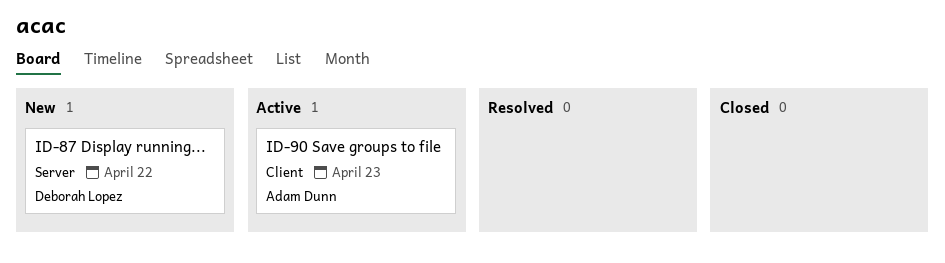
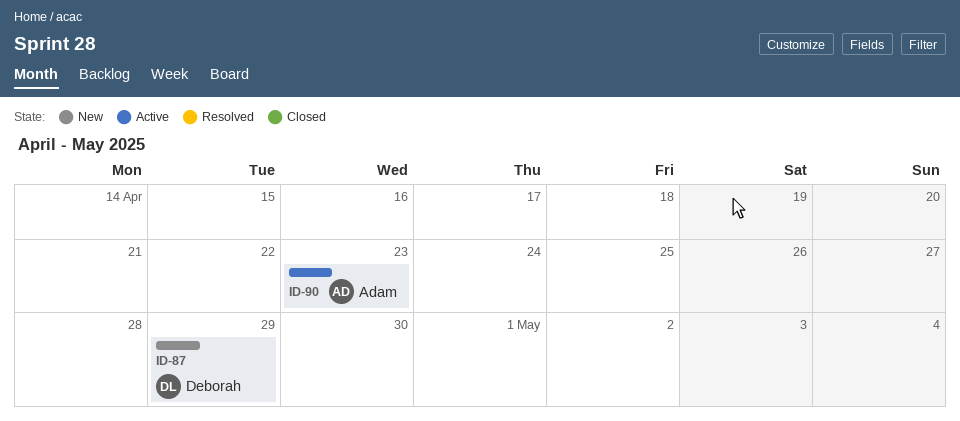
ID-87, due: Apr 22 -> Apr 29

